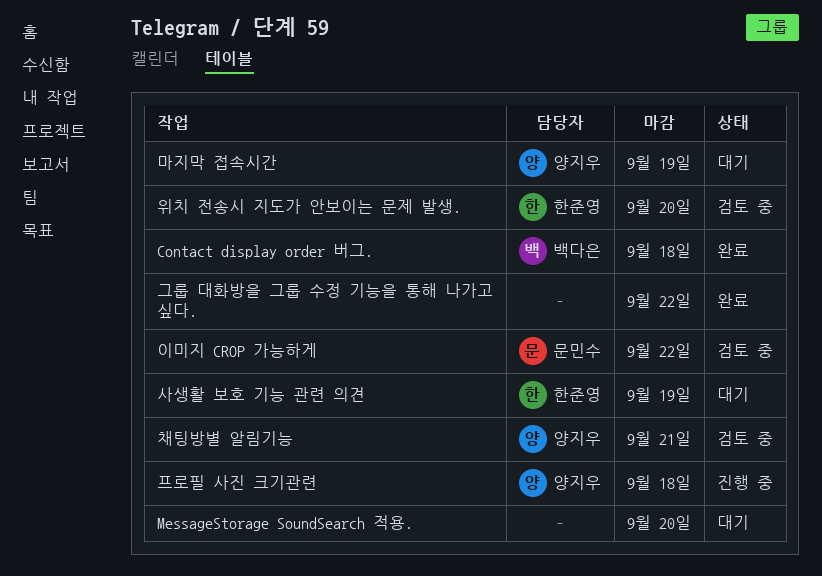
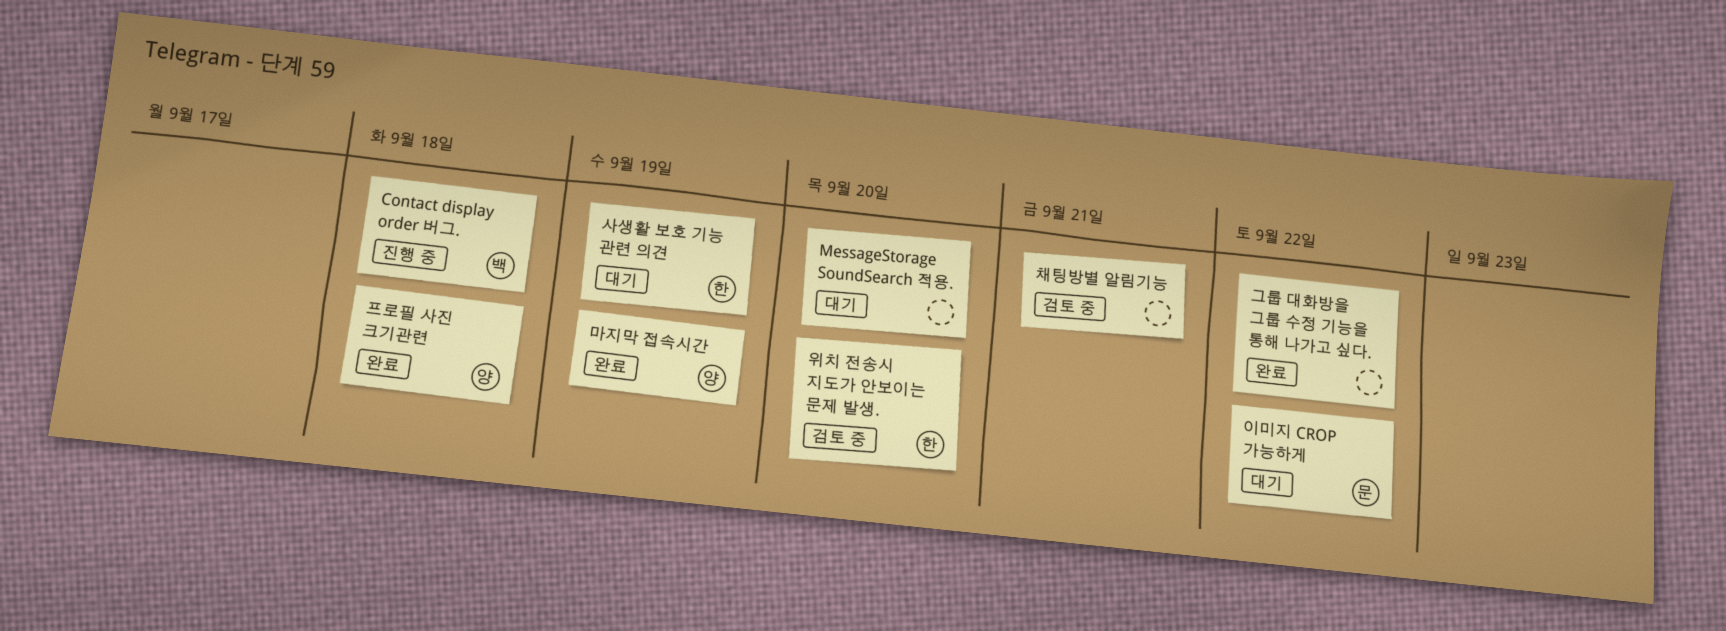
Contact display order 버그., status: 완료 -> 진행 중
마지막 접속시간, status: 대기 -> 완료
이미지 CROP 가능하게, status: 검토 중 -> 대기
채팅방별 알림기능, owner: 양지우 -> none
프로필 사진 크기관련, status: 진행 중 -> 완료

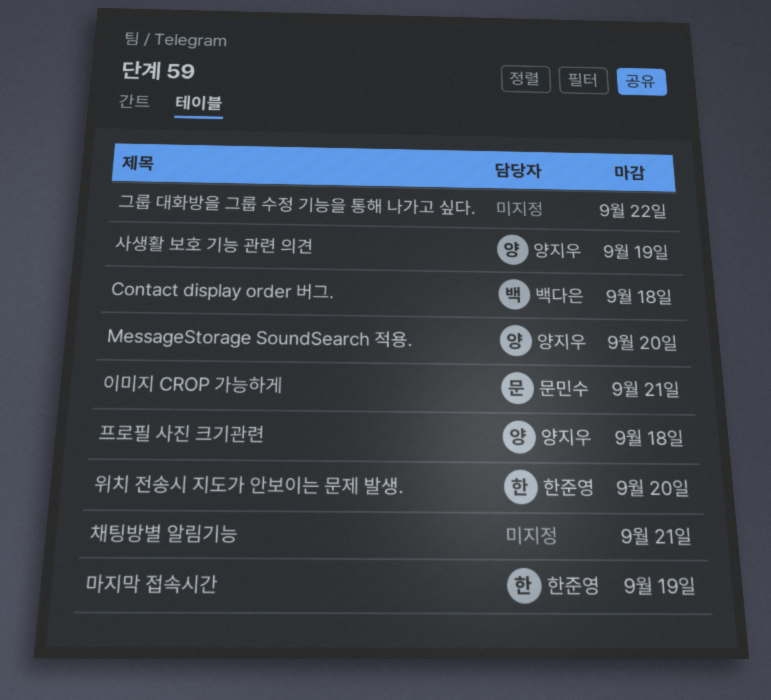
MessageStorage SoundSearch 적용., owner: none -> 양지우
마지막 접속시간, owner: 양지우 -> 한준영
사생활 보호 기능 관련 의견, owner: 한준영 -> 양지우
이미지 CROP 가능하게, due: Sep 22 -> Sep 21

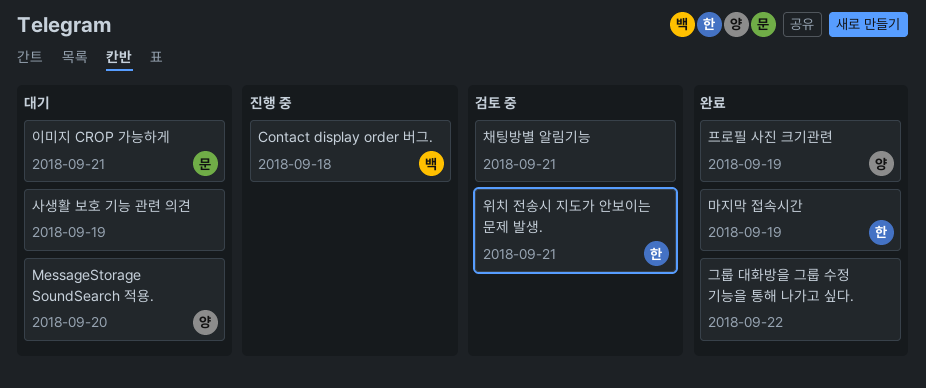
사생활 보호 기능 관련 의견, owner: 양지우 -> none
위치 전송시 지도가 안보이는 문제 발생., due: Sep 20 -> Sep 21
프로필 사진 크기관련, due: Sep 18 -> Sep 19

